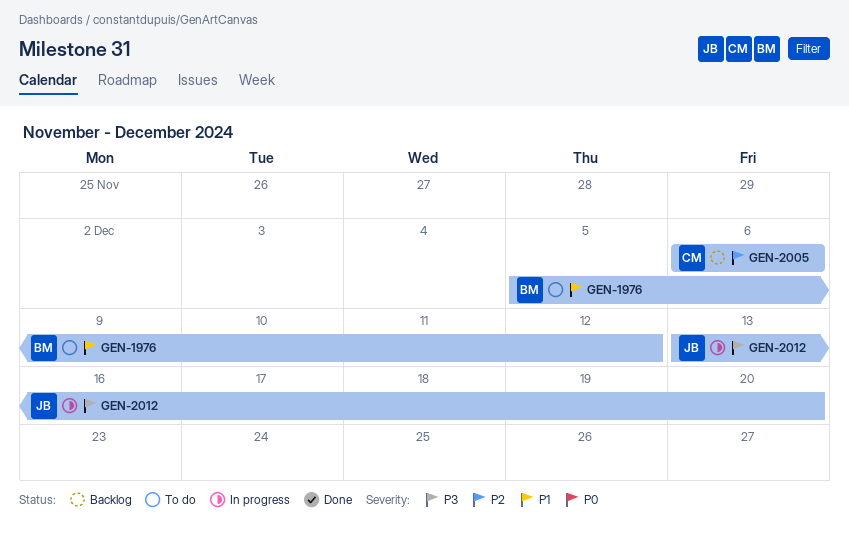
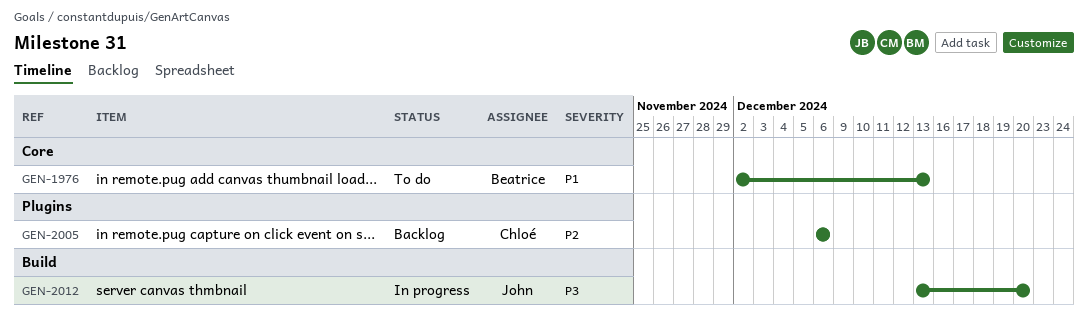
GEN-1976, start: Dec 5 -> Dec 2
GEN-1976, due: Dec 12 -> Dec 13

